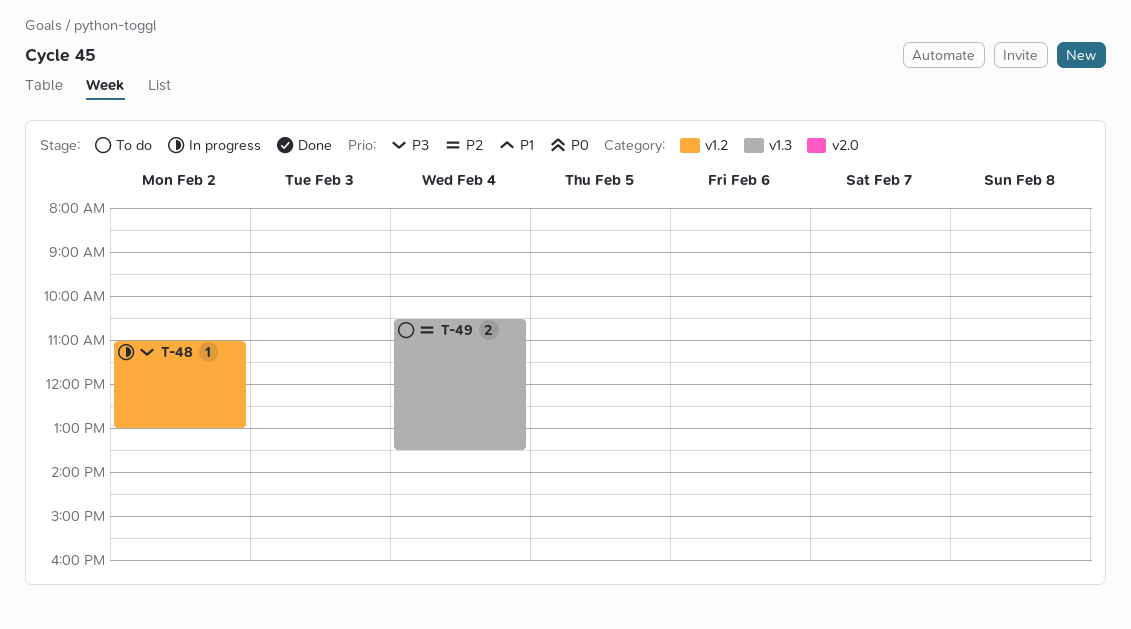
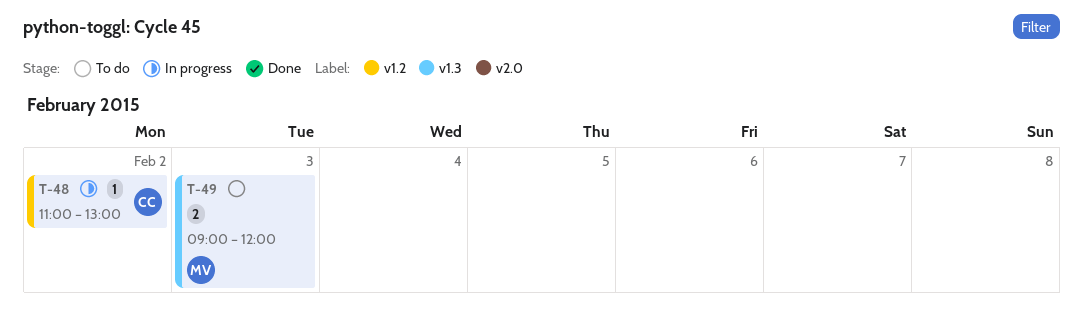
T-49, day: Feb 4 -> Feb 3
T-49, begins: 10:30 -> 09:00
T-49, ends: 13:30 -> 12:00

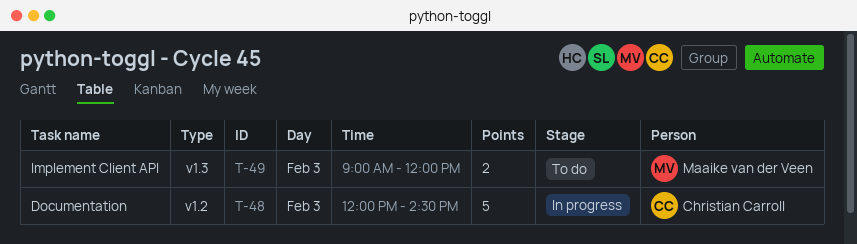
T-48, estimate: 1 -> 5
T-48, day: Feb 2 -> Feb 3
T-48, begins: 11:00 -> 12:00
T-48, ends: 13:00 -> 14:30

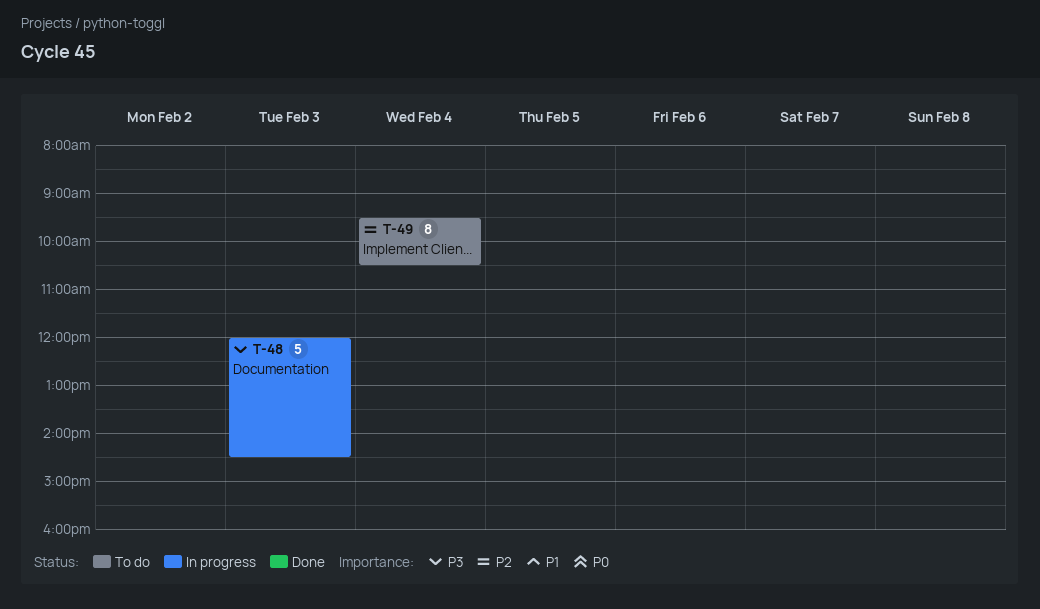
T-49, estimate: 2 -> 8
T-49, day: Feb 3 -> Feb 4
T-49, begins: 09:00 -> 09:30
T-49, ends: 12:00 -> 10:30

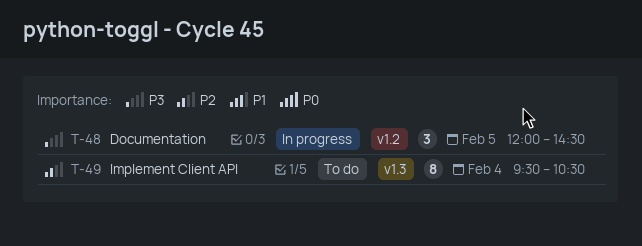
T-48, estimate: 5 -> 3
T-48, day: Feb 3 -> Feb 5

